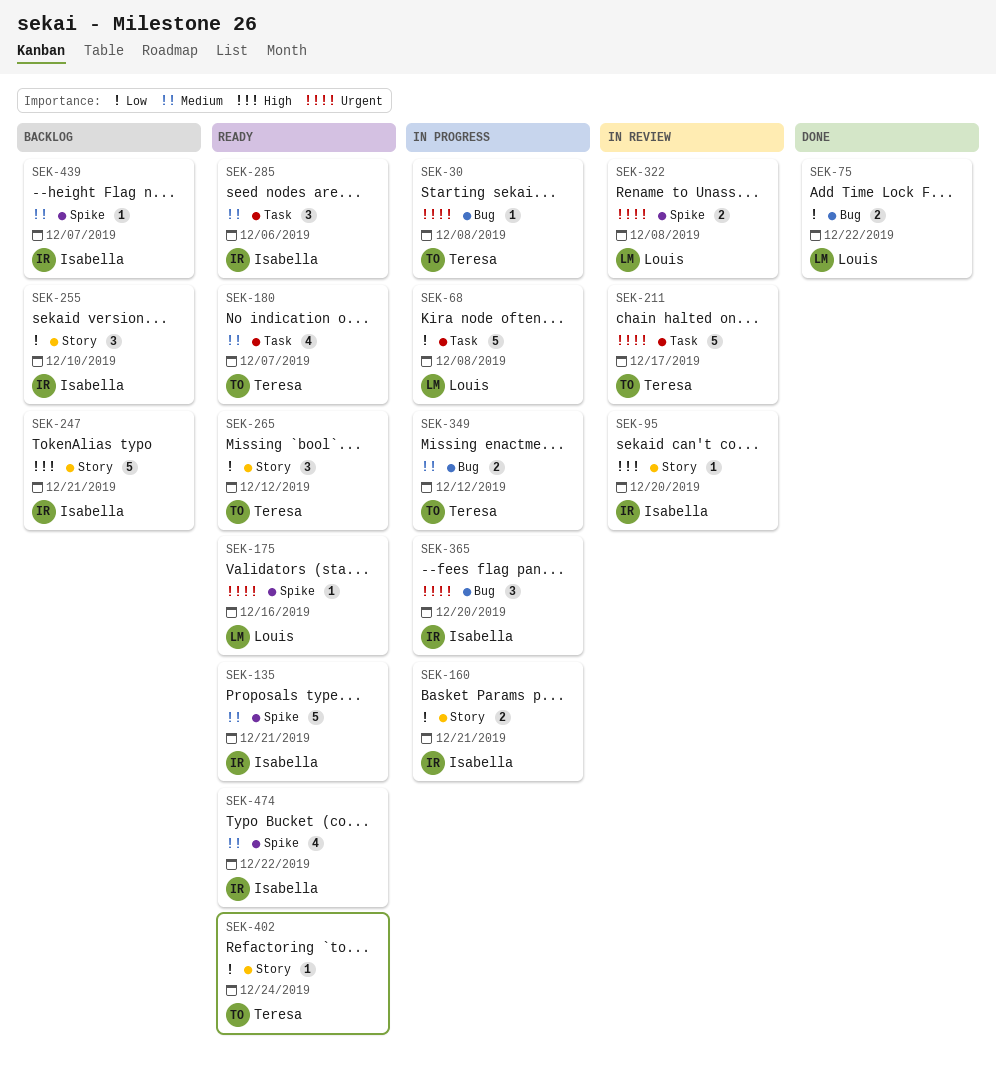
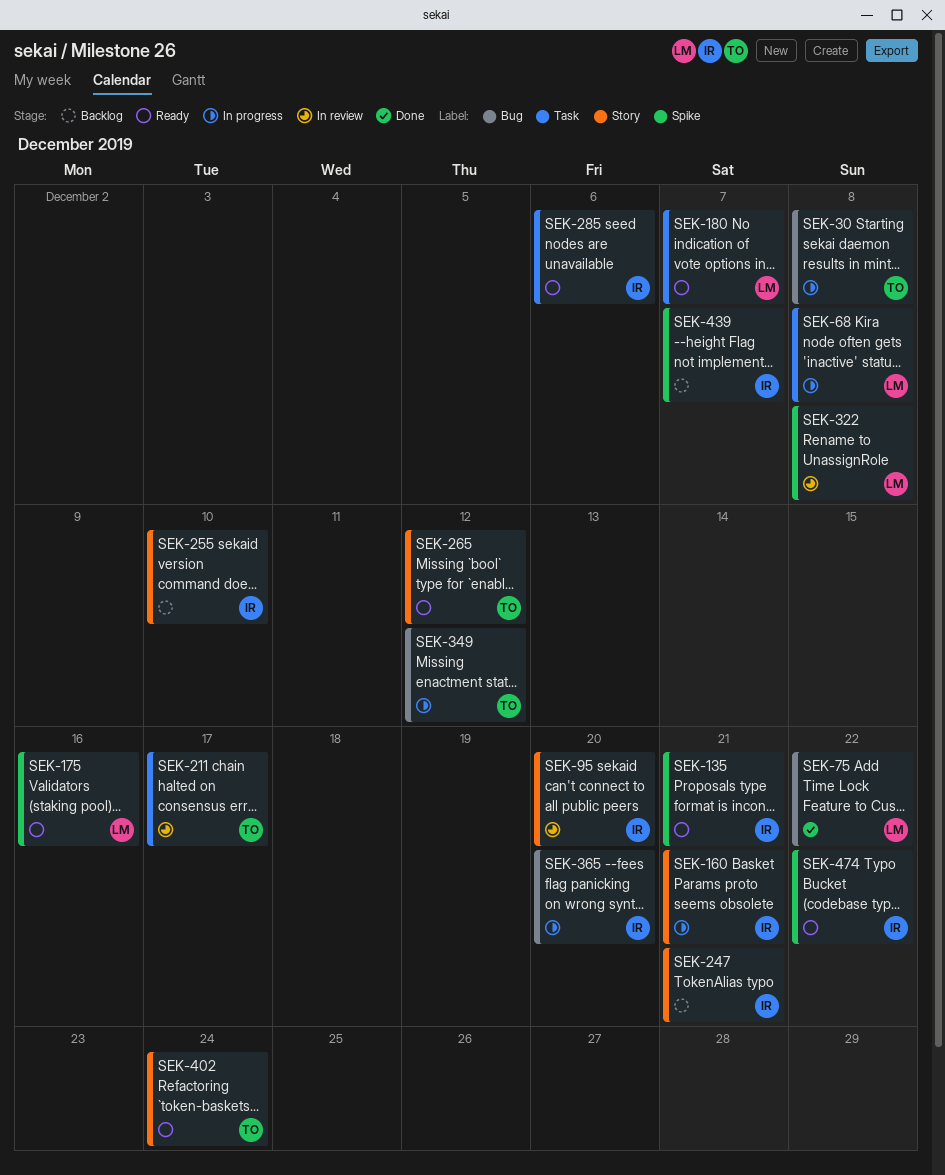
SEK-180, owner: Teresa -> Louis

